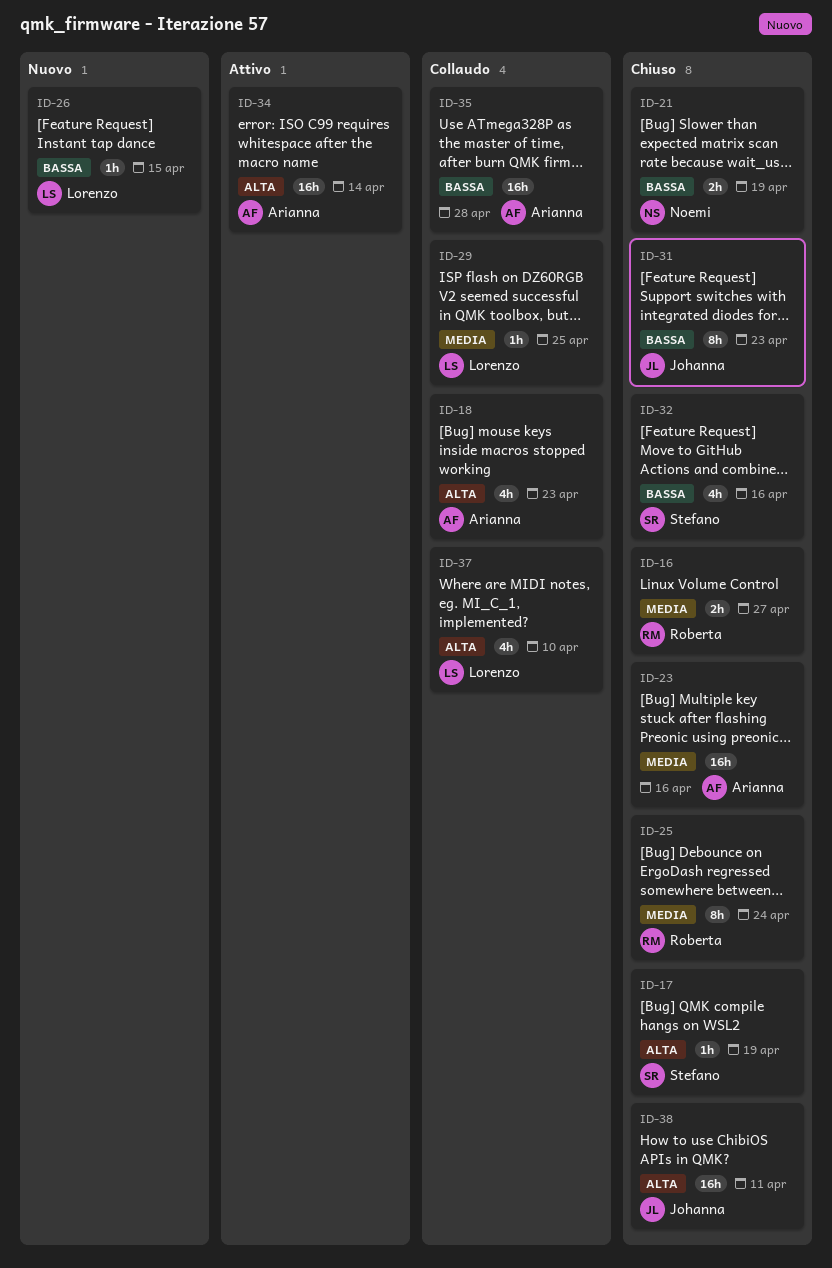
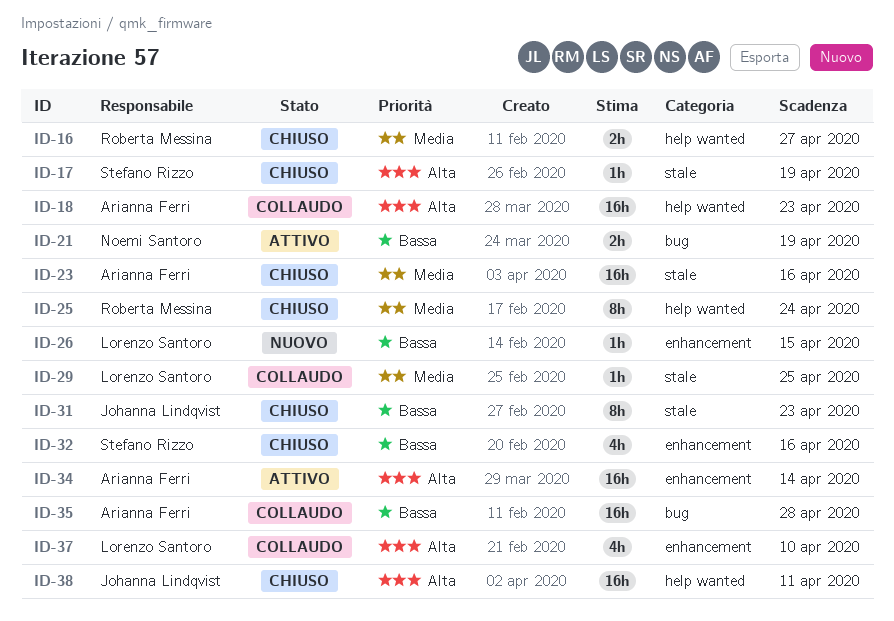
ID-18, estimate: 4h -> 16h
ID-21, status: Chiuso -> Attivo

